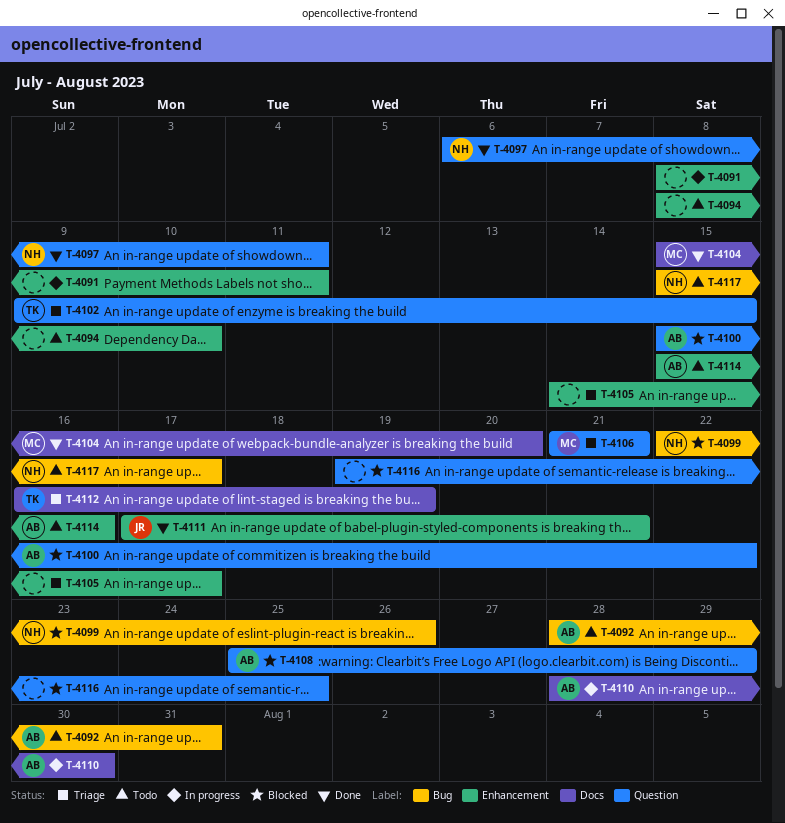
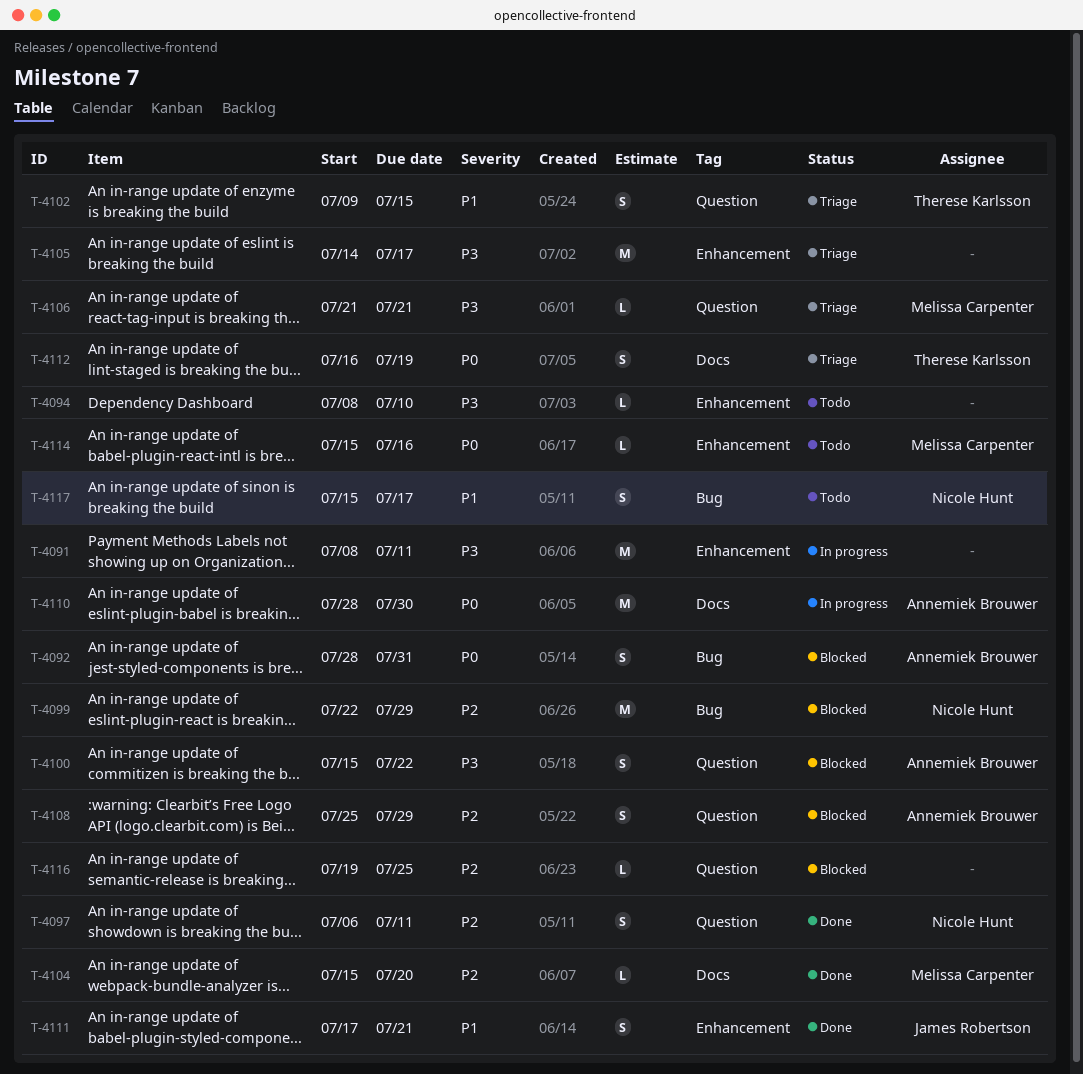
T-4092, status: Todo -> Blocked
T-4099, due: Jul 26 -> Jul 29
T-4114, owner: Annemiek Brouwer -> Melissa Carpenter

